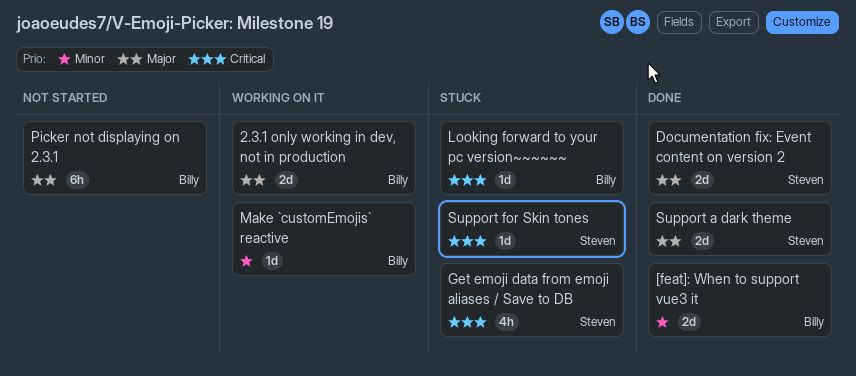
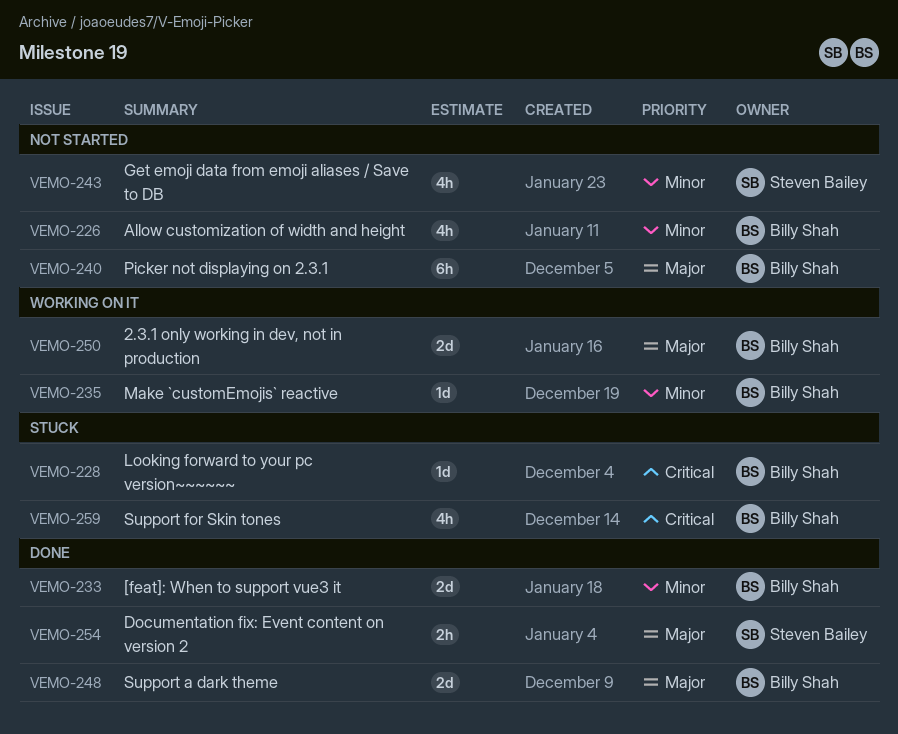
Allow customization of width and height: none -> present
Documentation fix: Event content on version 2, estimate: 2d -> 2h
Get emoji data from emoji aliases / Save to DB, status: Stuck -> Not started
Get emoji data from emoji aliases / Save to DB, priority: Critical -> Minor
Support a dark theme, owner: Steven Bailey -> Billy Shah
Support for Skin tones, owner: Steven Bailey -> Billy Shah
Support for Skin tones, estimate: 1d -> 4h

